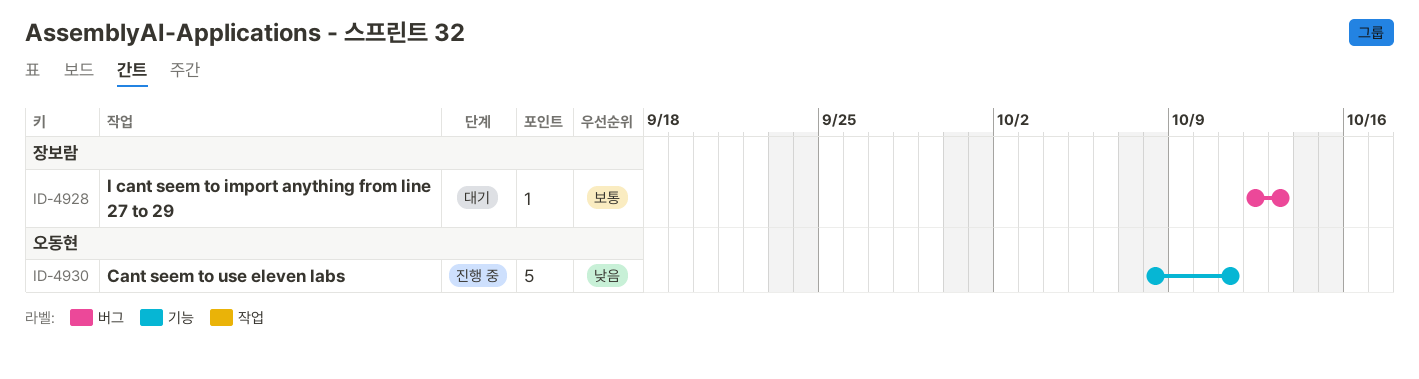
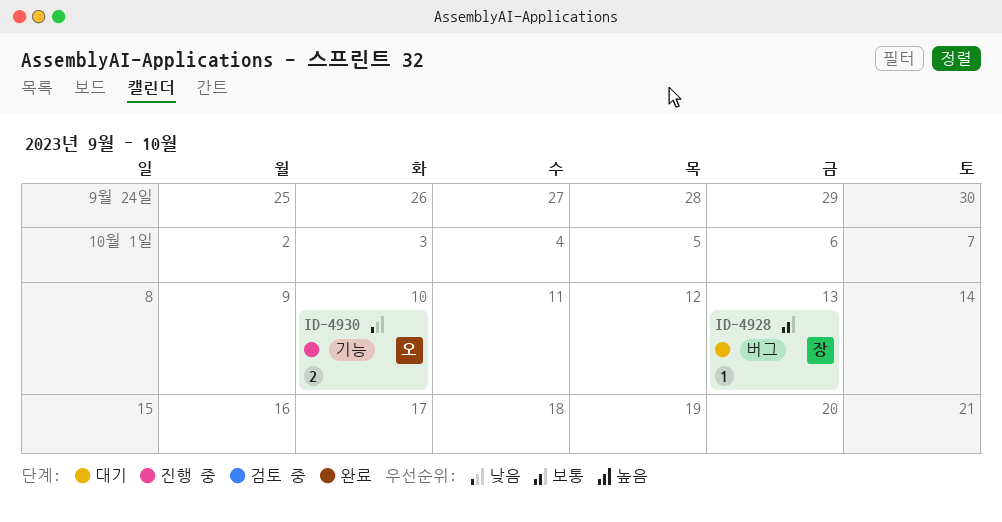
ID-4930, estimate: 5 -> 2
ID-4930, due: Oct 11 -> Oct 10

